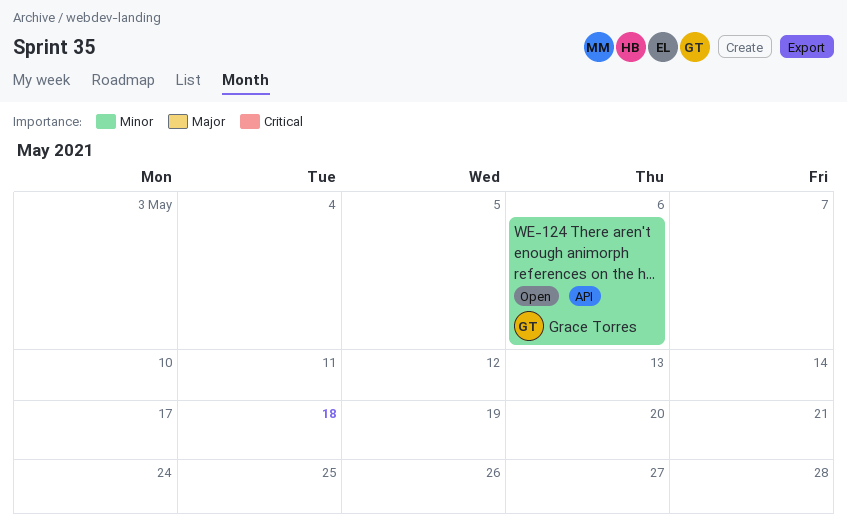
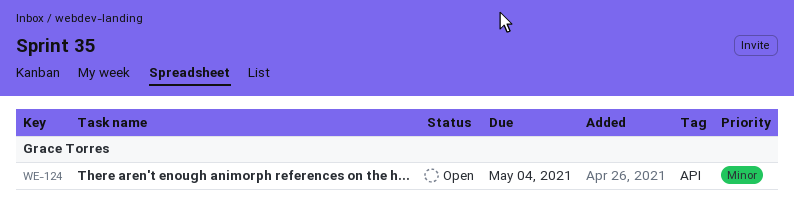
WE-124, due: May 6 -> May 4

